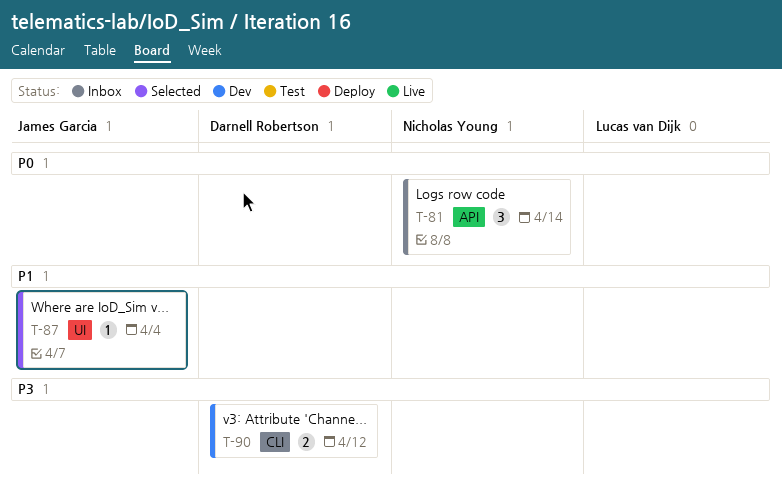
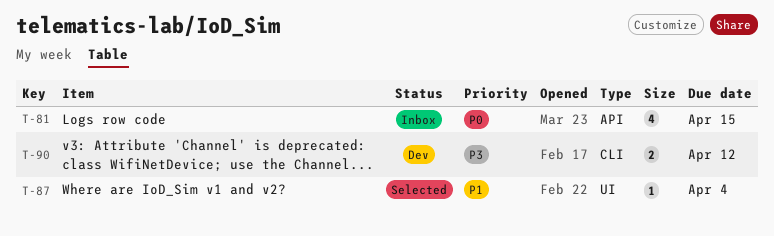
T-81, estimate: 3 -> 4
T-81, due: Apr 14 -> Apr 15

